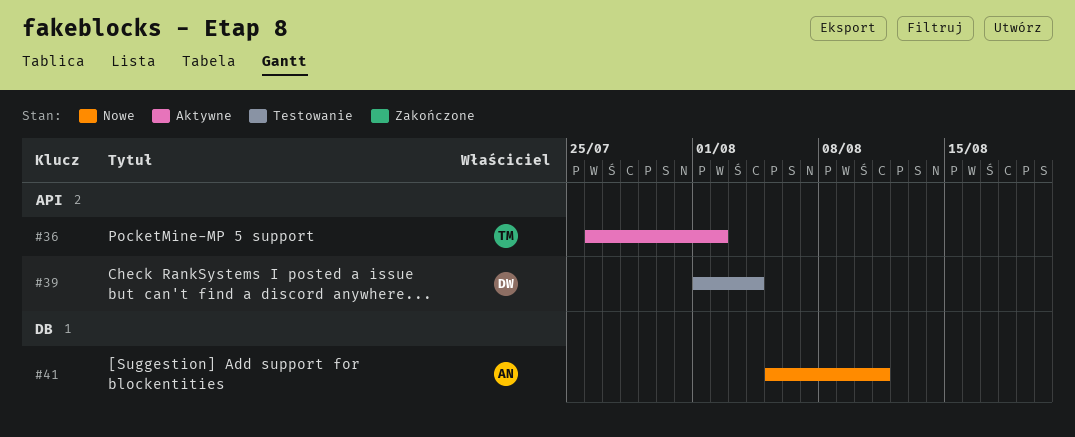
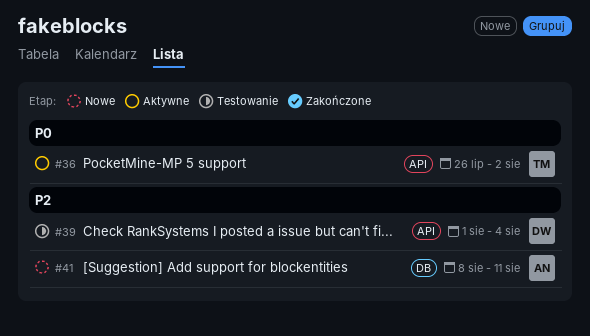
#41, start: Aug 5 -> Aug 8

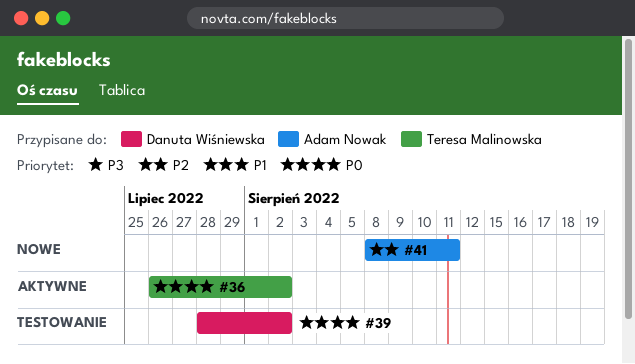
#39, priority: P2 -> P0
#39, start: Aug 1 -> Jul 28
#39, due: Aug 4 -> Aug 2

